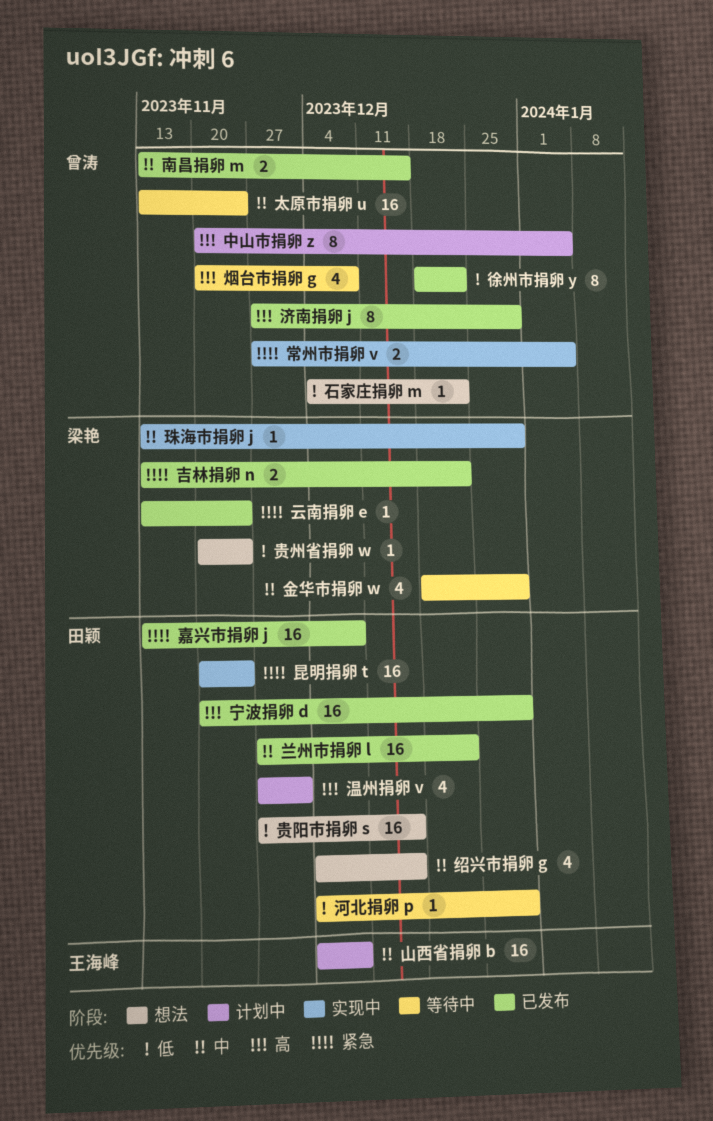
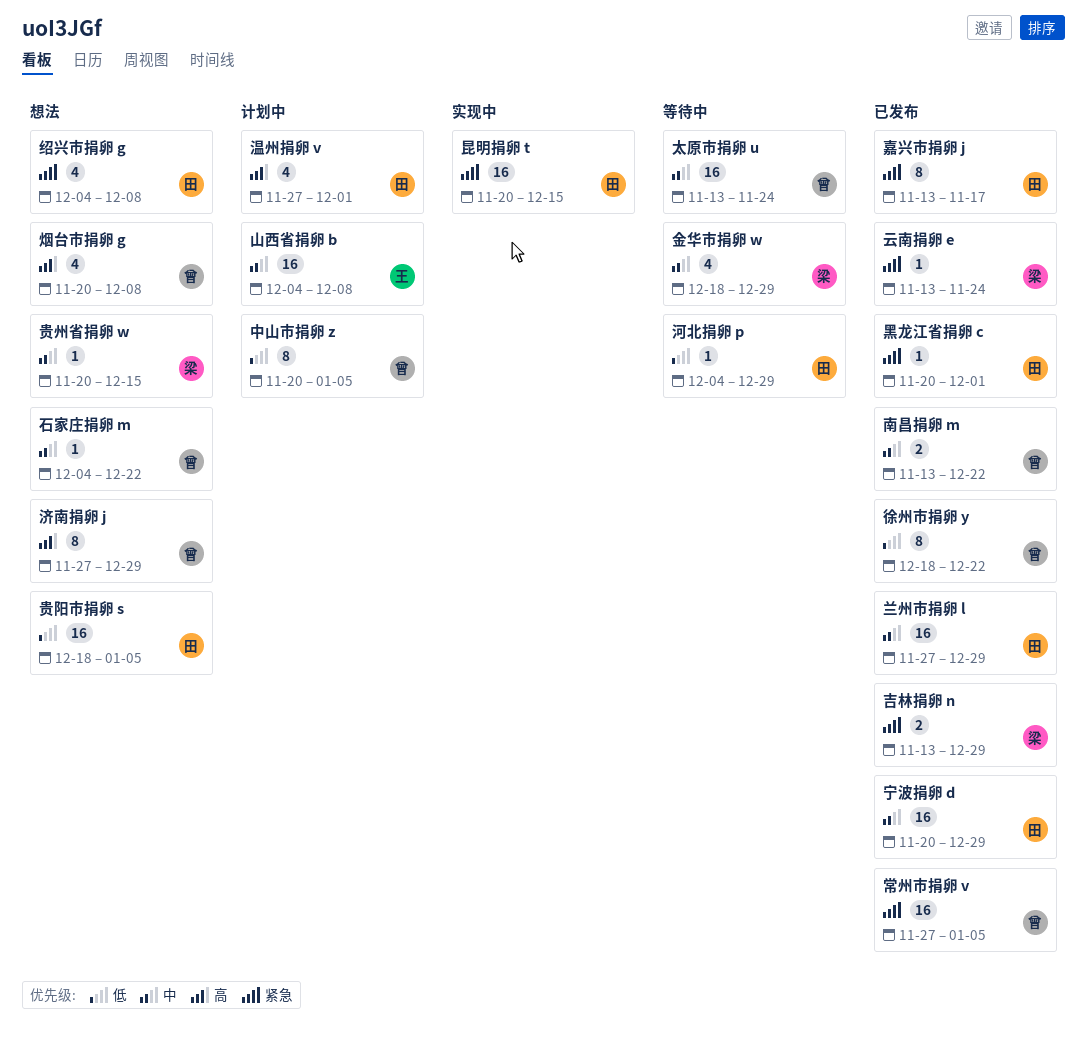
中山市捐卵 z, priority: 高 -> 低
兰州市捐卵 l, due: Dec 22 -> Dec 29
南昌捐卵 m, due: Dec 15 -> Dec 22
吉林捐卵 n, due: Dec 22 -> Dec 29
嘉兴市捐卵 j, estimate: 16 -> 8
嘉兴市捐卵 j, due: Dec 8 -> Nov 17
宁波捐卵 d, priority: 高 -> 中
常州市捐卵 v, status: 实现中 -> 已发布
常州市捐卵 v, estimate: 2 -> 16
昆明捐卵 t, due: Nov 24 -> Dec 15
济南捐卵 j, status: 已发布 -> 想法
烟台市捐卵 g, status: 等待中 -> 想法
珠海市捐卵 j: present -> none
石家庄捐卵 m, priority: 低 -> 中
绍兴市捐卵 g, priority: 中 -> 紧急
绍兴市捐卵 g, due: Dec 15 -> Dec 8
贵州省捐卵 w, priority: 低 -> 中
贵州省捐卵 w, due: Nov 24 -> Dec 15
贵阳市捐卵 s, start: Nov 27 -> Dec 18
贵阳市捐卵 s, due: Dec 15 -> Jan 5
黑龙江省捐卵 c: none -> present

